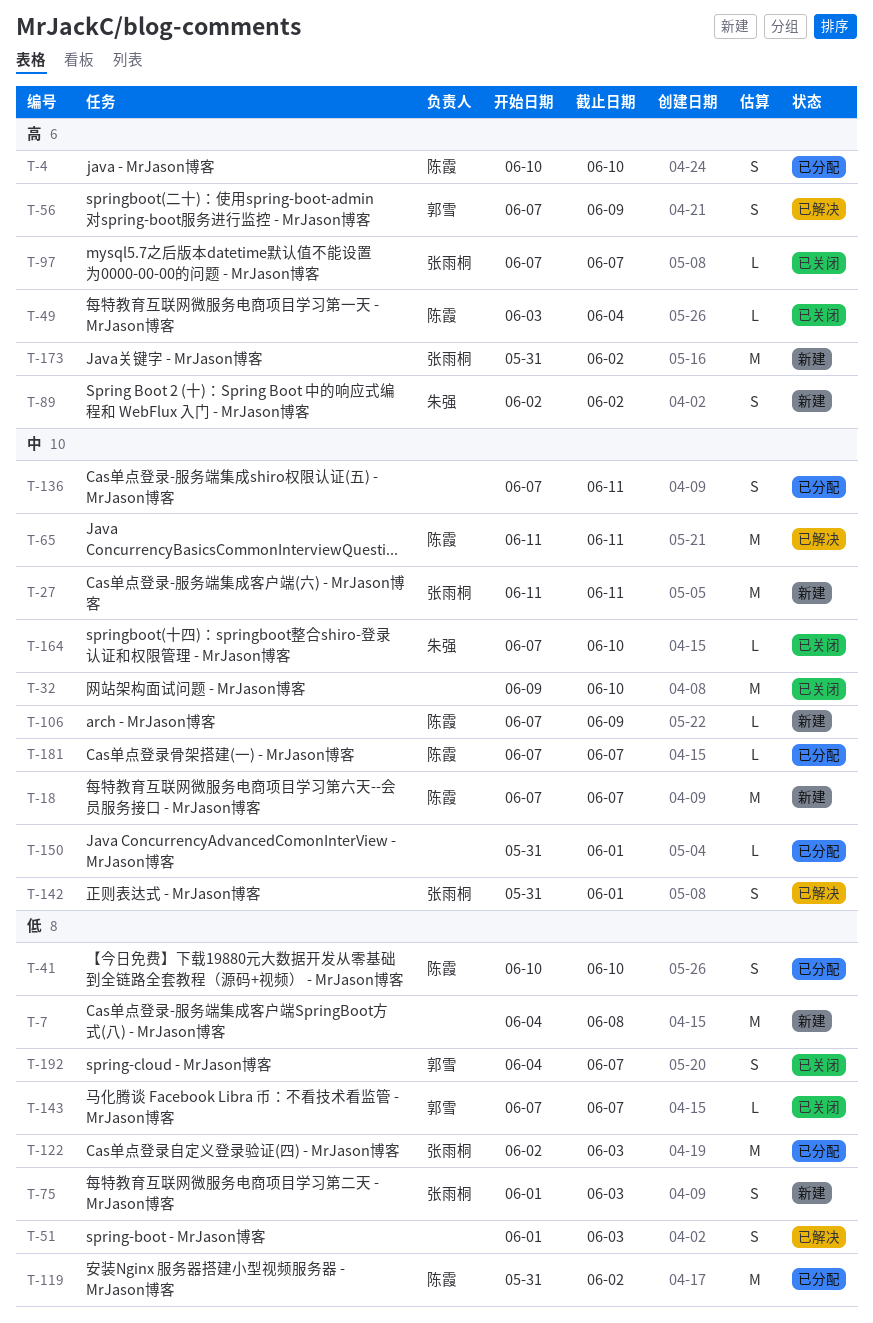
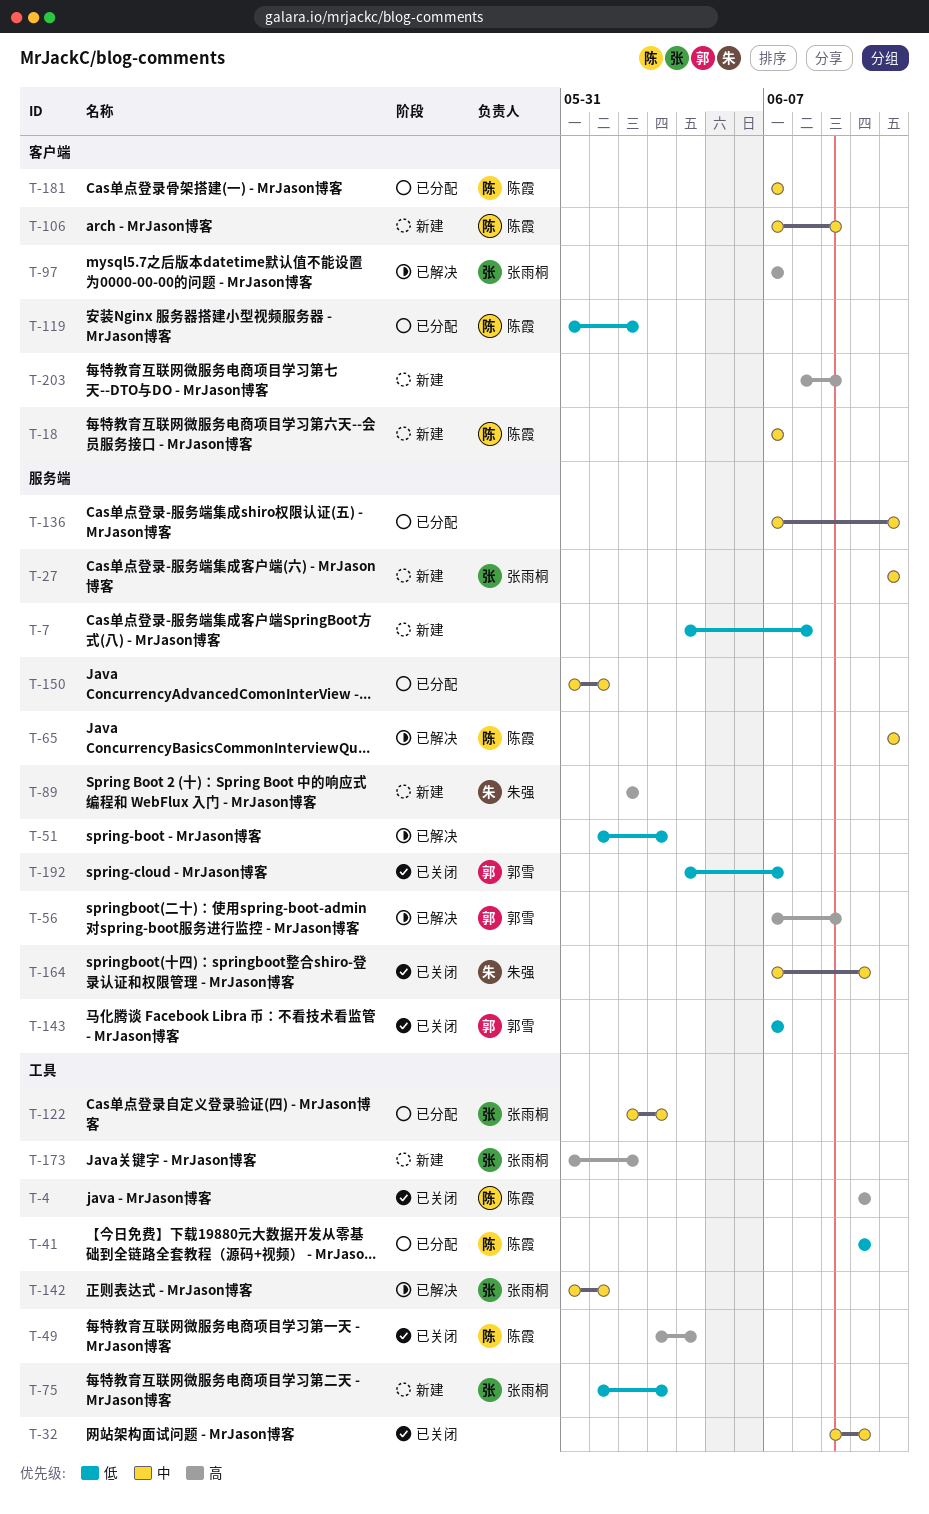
T-4, status: 已分配 -> 已关闭
T-97, status: 已关闭 -> 已解决
T-122, priority: 低 -> 中
T-203: none -> present

